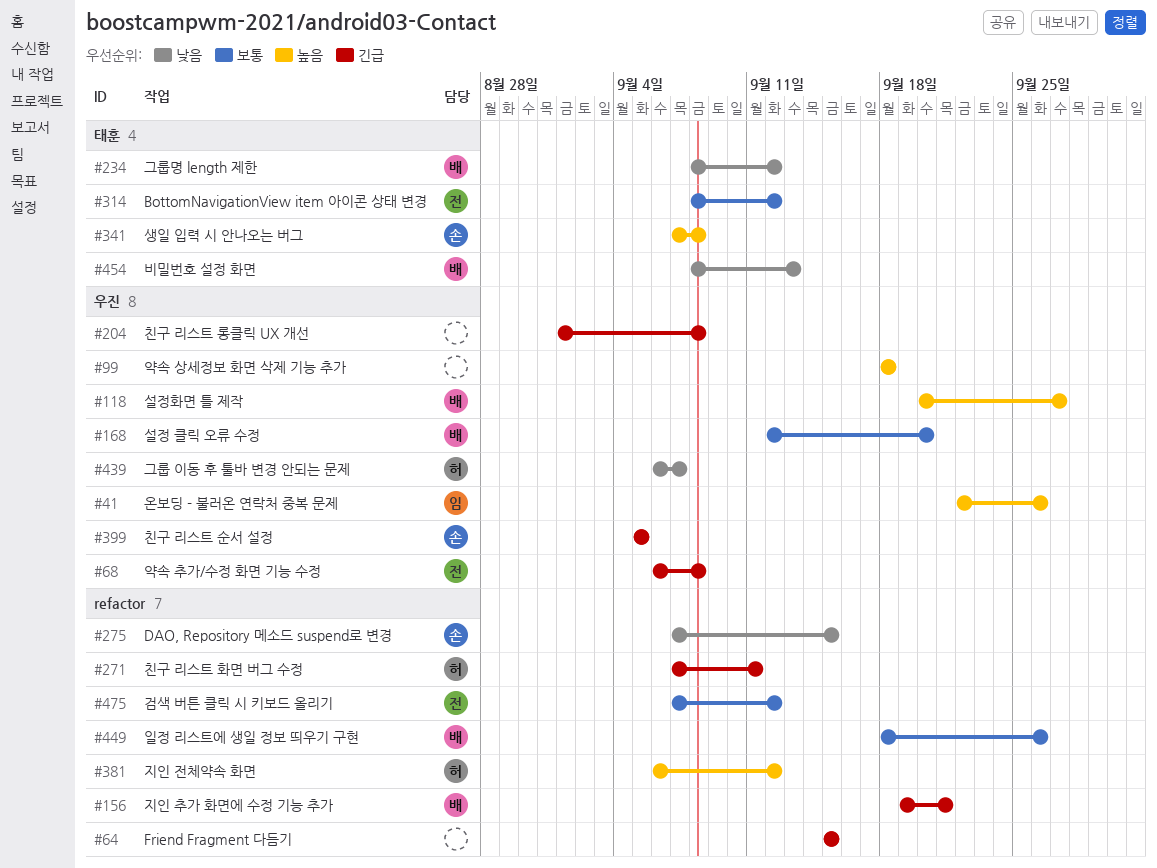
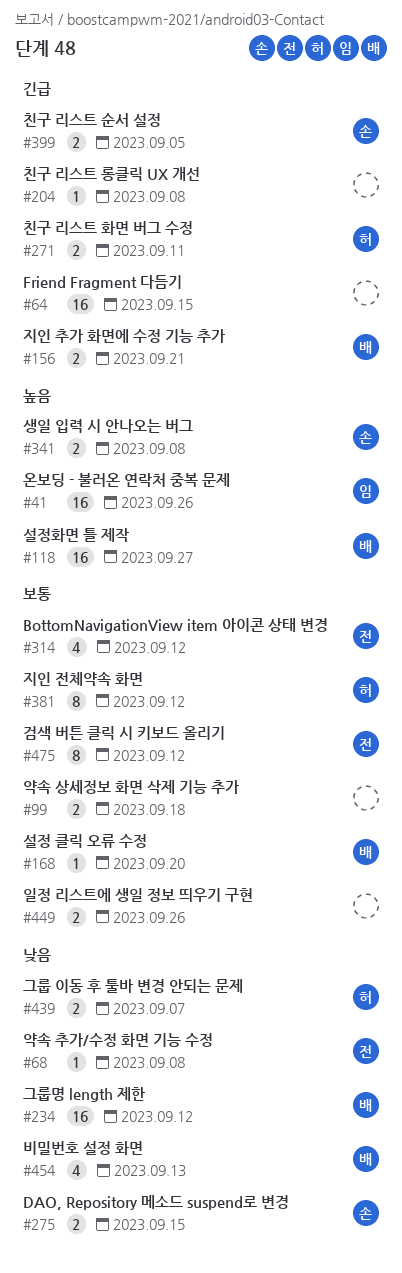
#68, priority: 긴급 -> 낮음
#99, priority: 높음 -> 보통
#381, priority: 높음 -> 보통
#449, owner: 배 -> none

